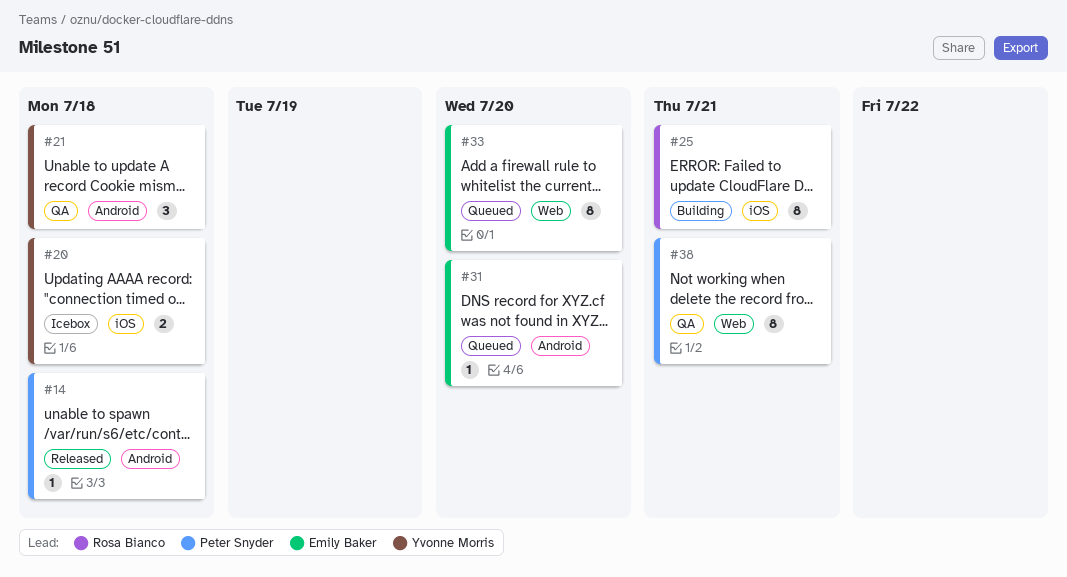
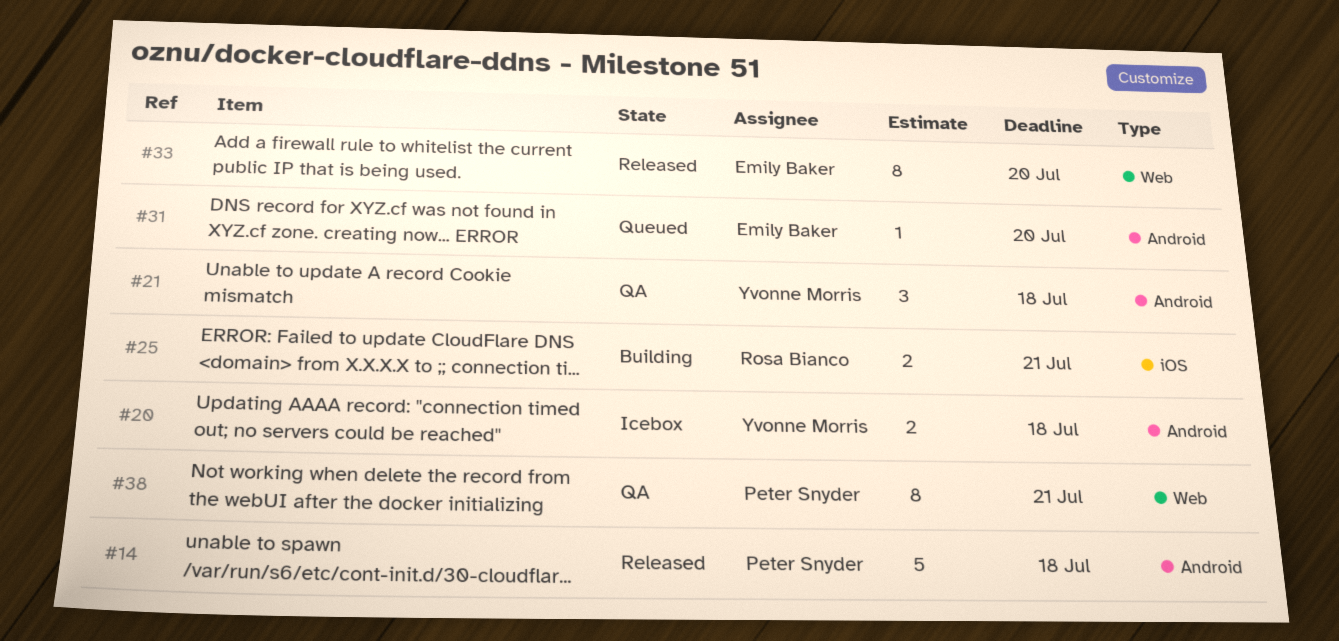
#14, estimate: 1 -> 5
#20, label: iOS -> Android
#25, estimate: 8 -> 2
#33, status: Queued -> Released

